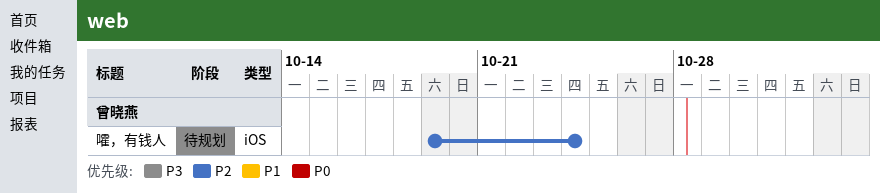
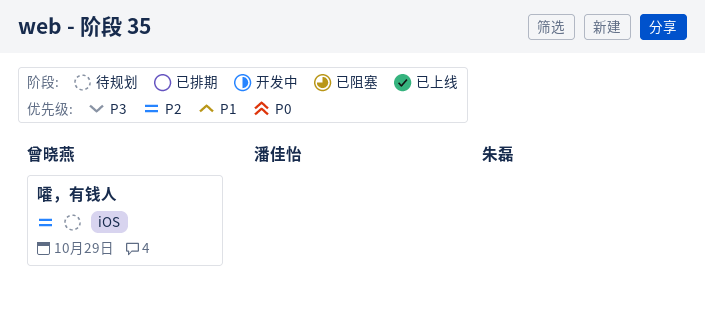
嚯，有钱人, due: Oct 24 -> Oct 29

